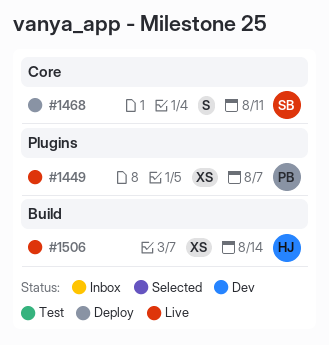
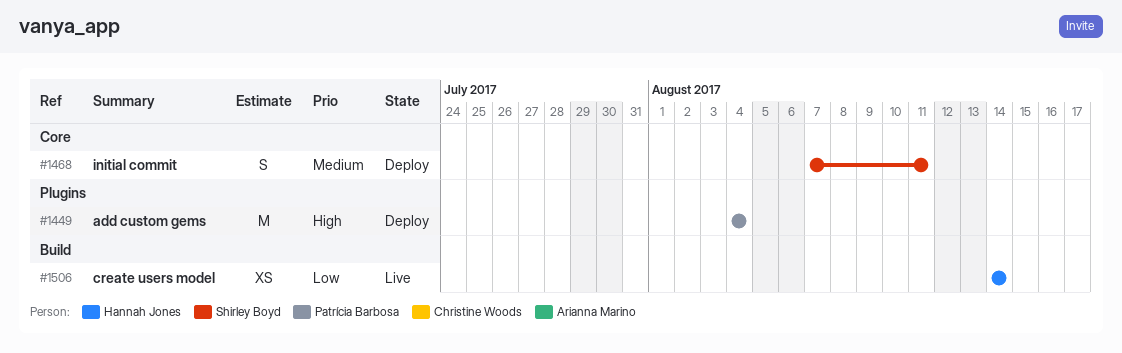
#1449, status: Live -> Deploy
#1449, estimate: XS -> M
#1449, due: Aug 7 -> Aug 4

